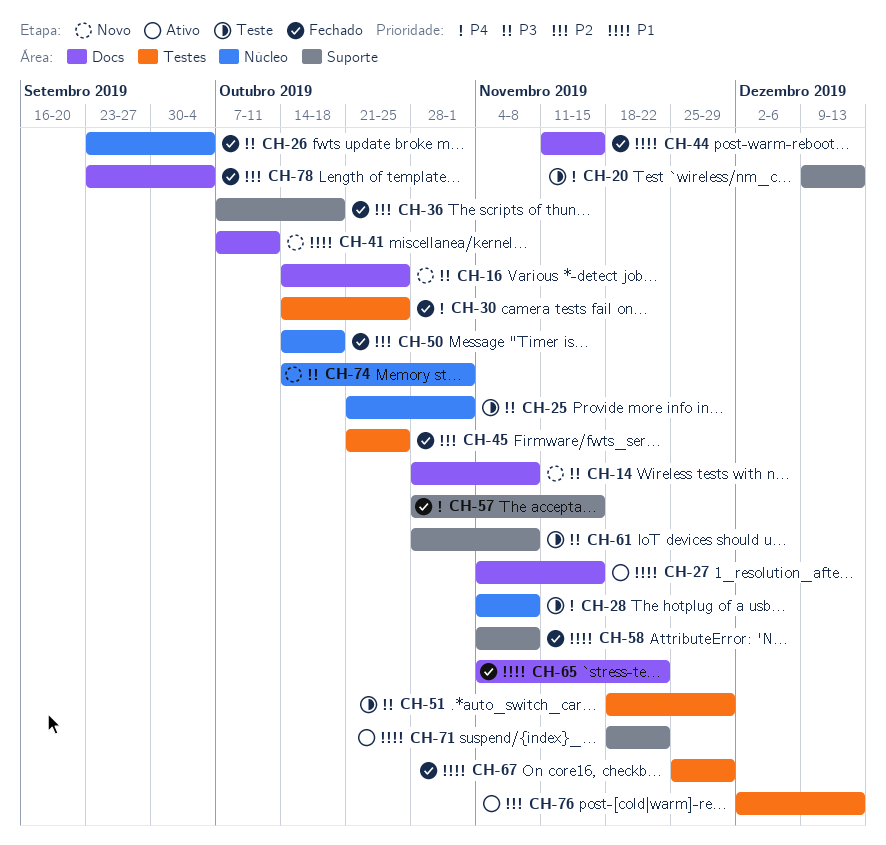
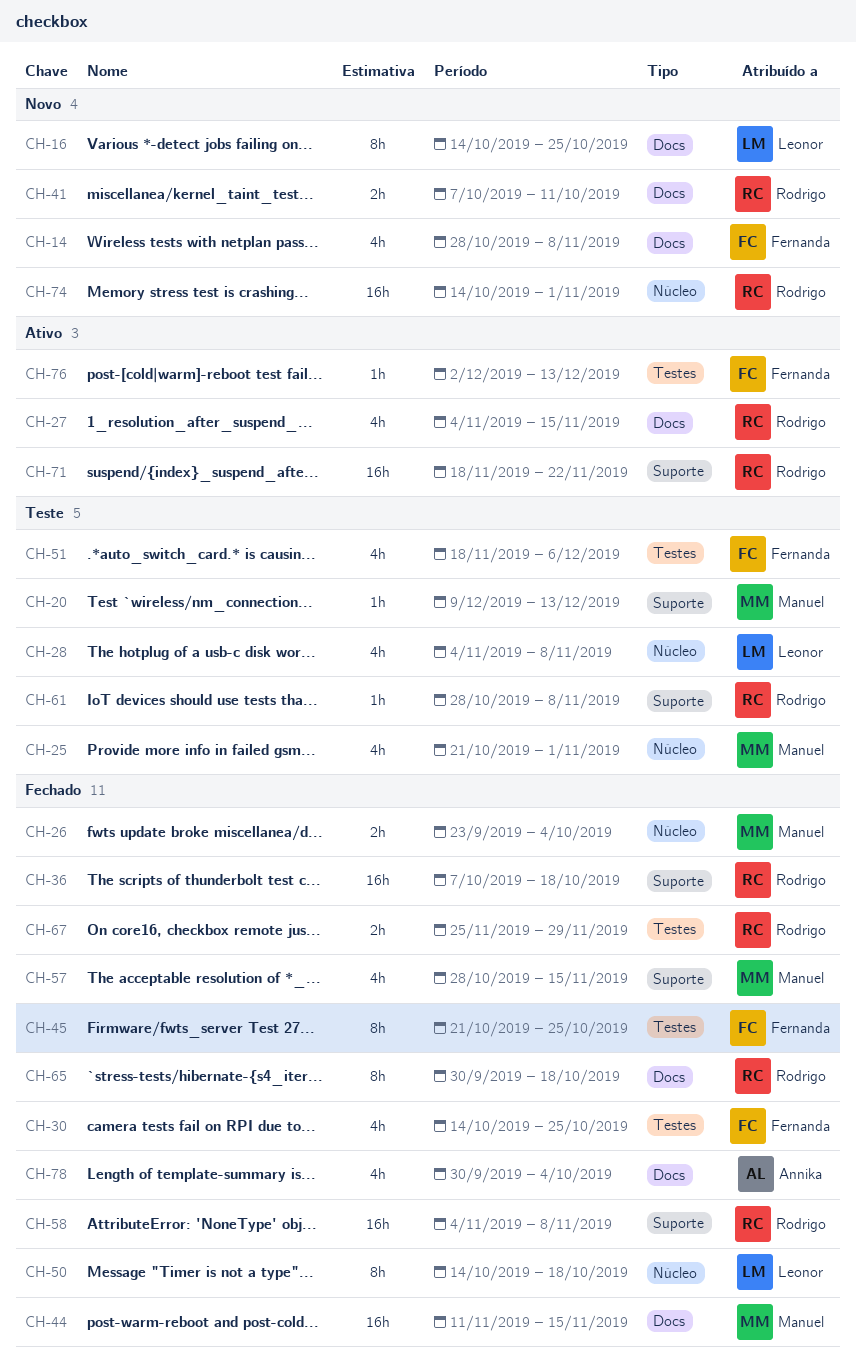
CH-51, due: Nov 29 -> Dec 6
CH-65, start: Nov 4 -> Sep 30
CH-65, due: Nov 22 -> Oct 18
CH-78, start: Sep 23 -> Sep 30

